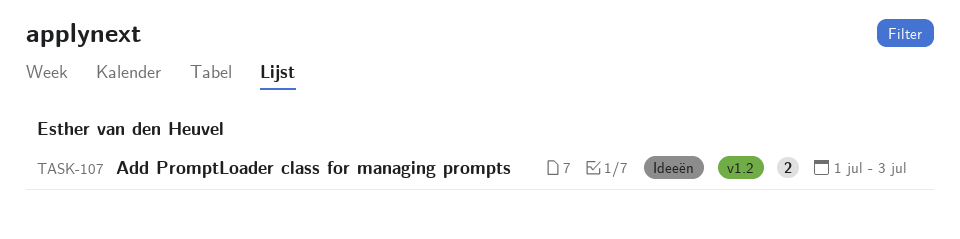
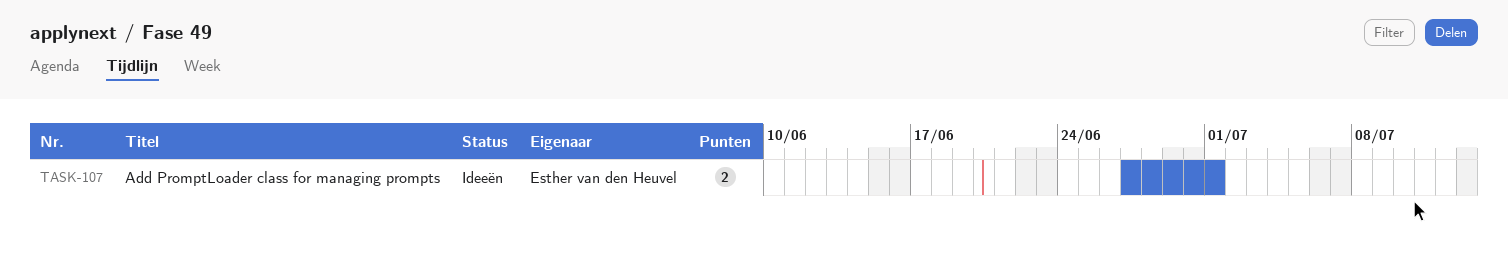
TASK-107, start: Jul 1 -> Jun 27
TASK-107, due: Jul 3 -> Jul 1

